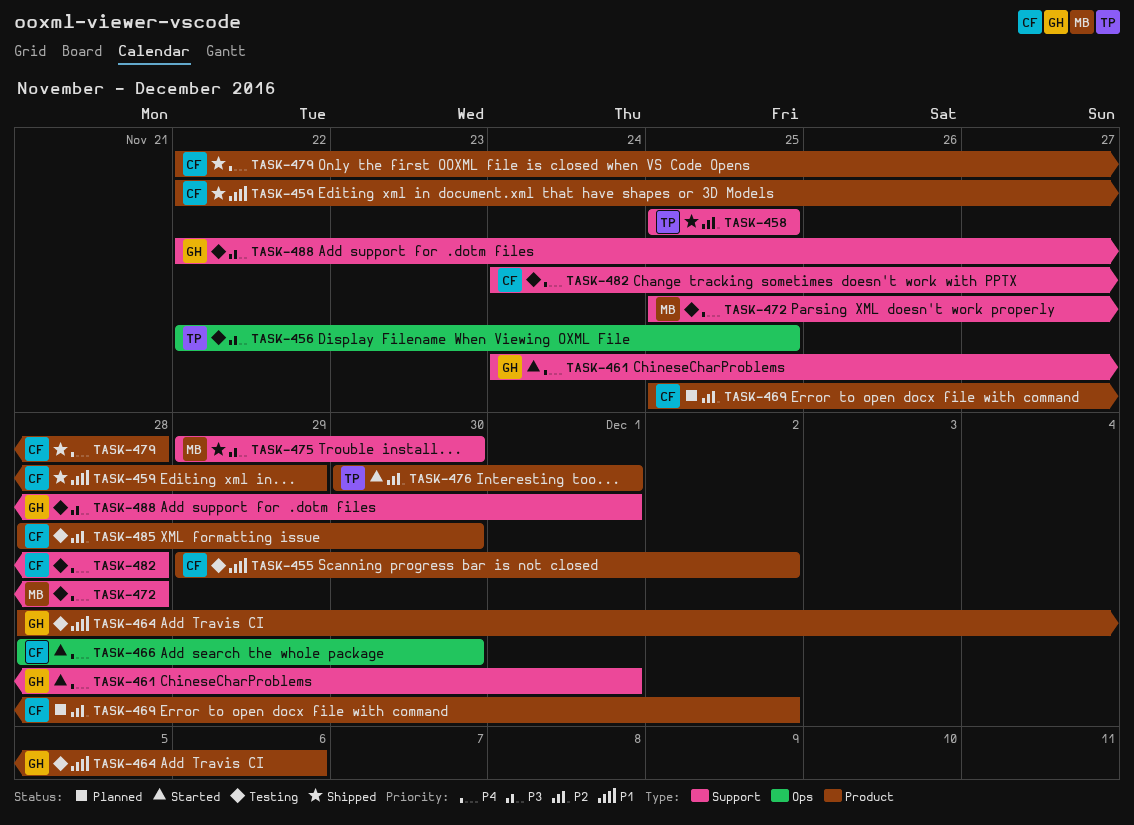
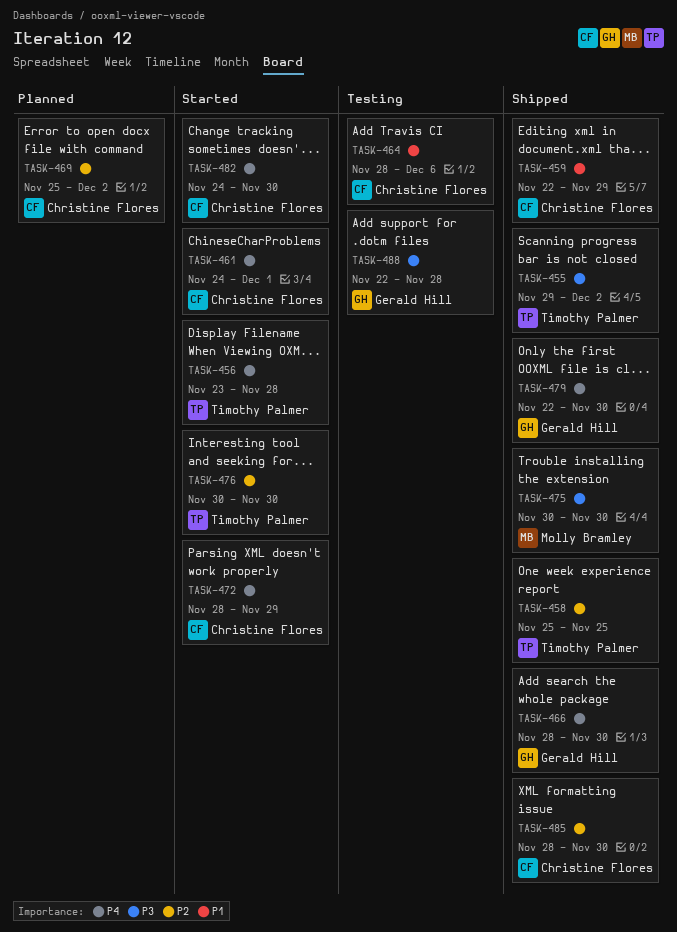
TASK-455, status: Testing -> Shipped
TASK-455, owner: Christine Flores -> Timothy Palmer
TASK-455, priority: P1 -> P3
TASK-456, status: Testing -> Started
TASK-456, priority: P3 -> P4
TASK-456, start: Nov 22 -> Nov 23
TASK-456, due: Nov 25 -> Nov 28
TASK-461, owner: Gerald Hill -> Christine Flores
TASK-464, owner: Gerald Hill -> Christine Flores
TASK-466, status: Started -> Shipped
TASK-466, owner: Christine Flores -> Gerald Hill
TASK-472, status: Testing -> Started
TASK-472, owner: Molly Bramley -> Christine Flores
TASK-472, start: Nov 25 -> Nov 28
TASK-472, due: Nov 28 -> Nov 29
TASK-475, start: Nov 29 -> Nov 30
TASK-476, due: Dec 1 -> Nov 30
TASK-479, owner: Christine Flores -> Gerald Hill
TASK-479, due: Nov 28 -> Nov 30
TASK-482, status: Testing -> Started
TASK-482, due: Nov 28 -> Nov 30
TASK-485, status: Testing -> Shipped
TASK-488, due: Dec 1 -> Nov 28

